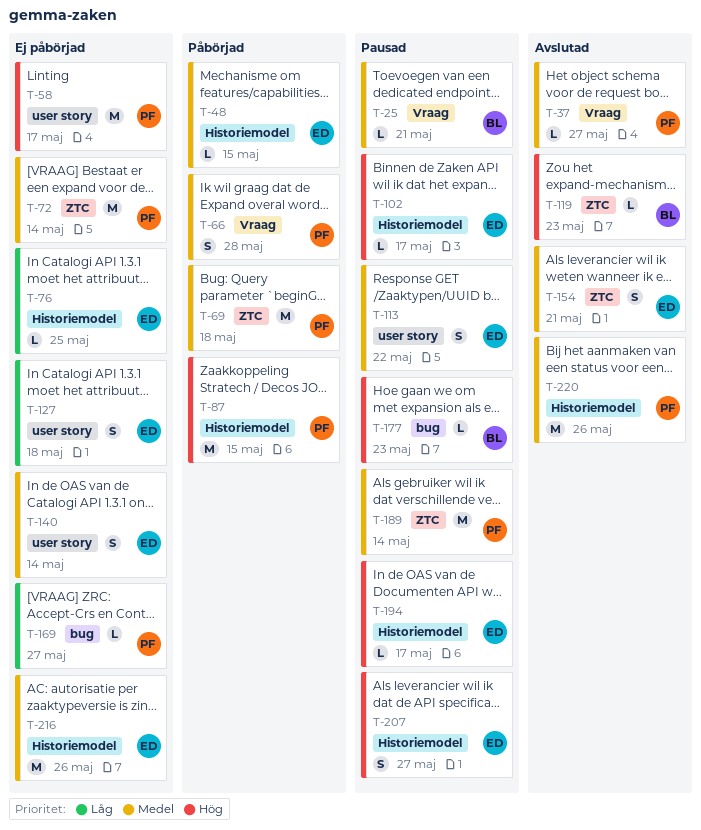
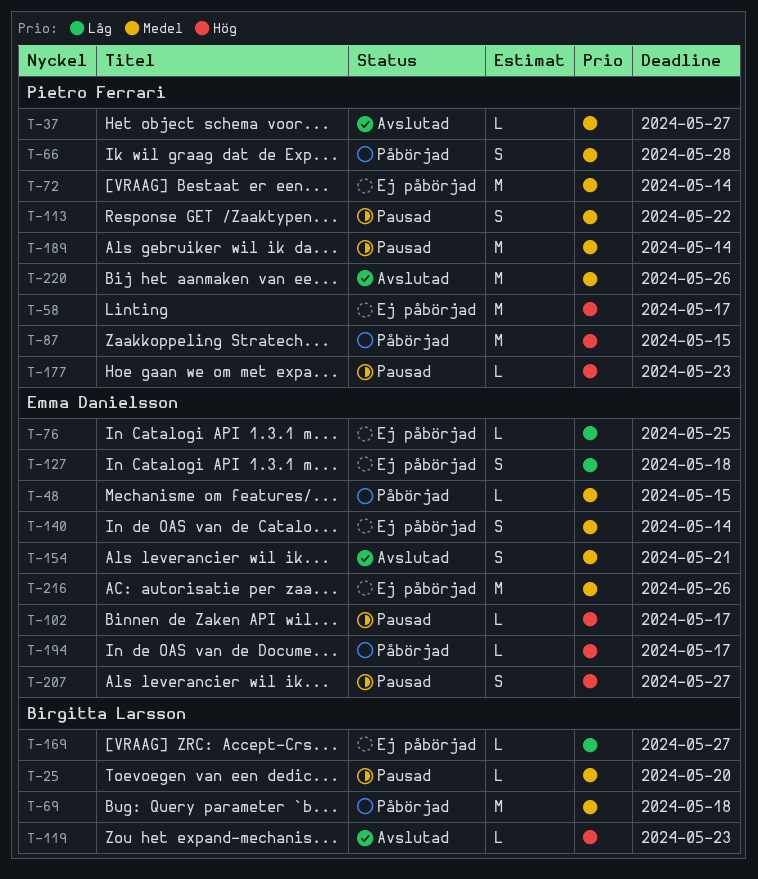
T-25, due: May 21 -> May 20
T-69, owner: Pietro Ferrari -> Birgitta Larsson
T-113, owner: Emma Danielsson -> Pietro Ferrari
T-169, owner: Pietro Ferrari -> Birgitta Larsson
T-177, owner: Birgitta Larsson -> Pietro Ferrari
T-194, status: Pausad -> Påbörjad

